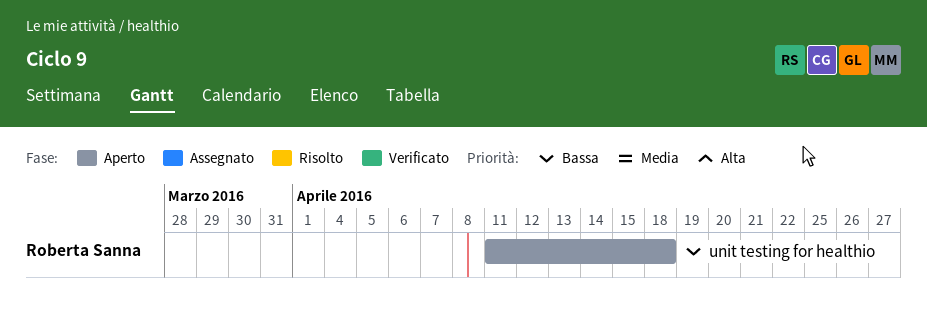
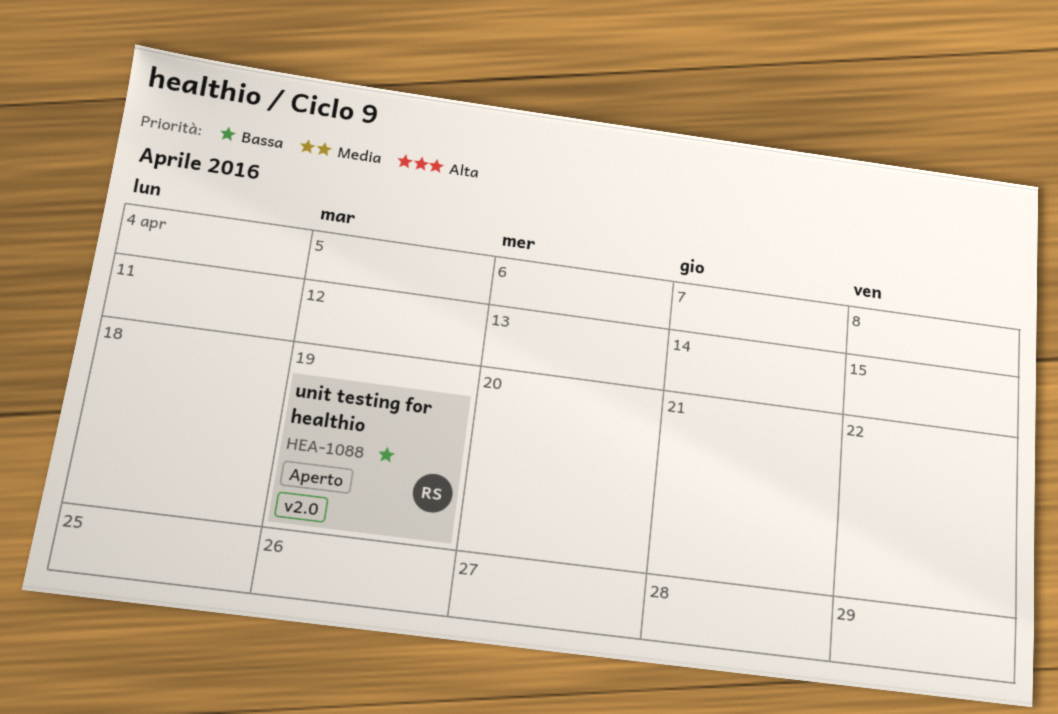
unit testing for healthio, due: Apr 18 -> Apr 19

